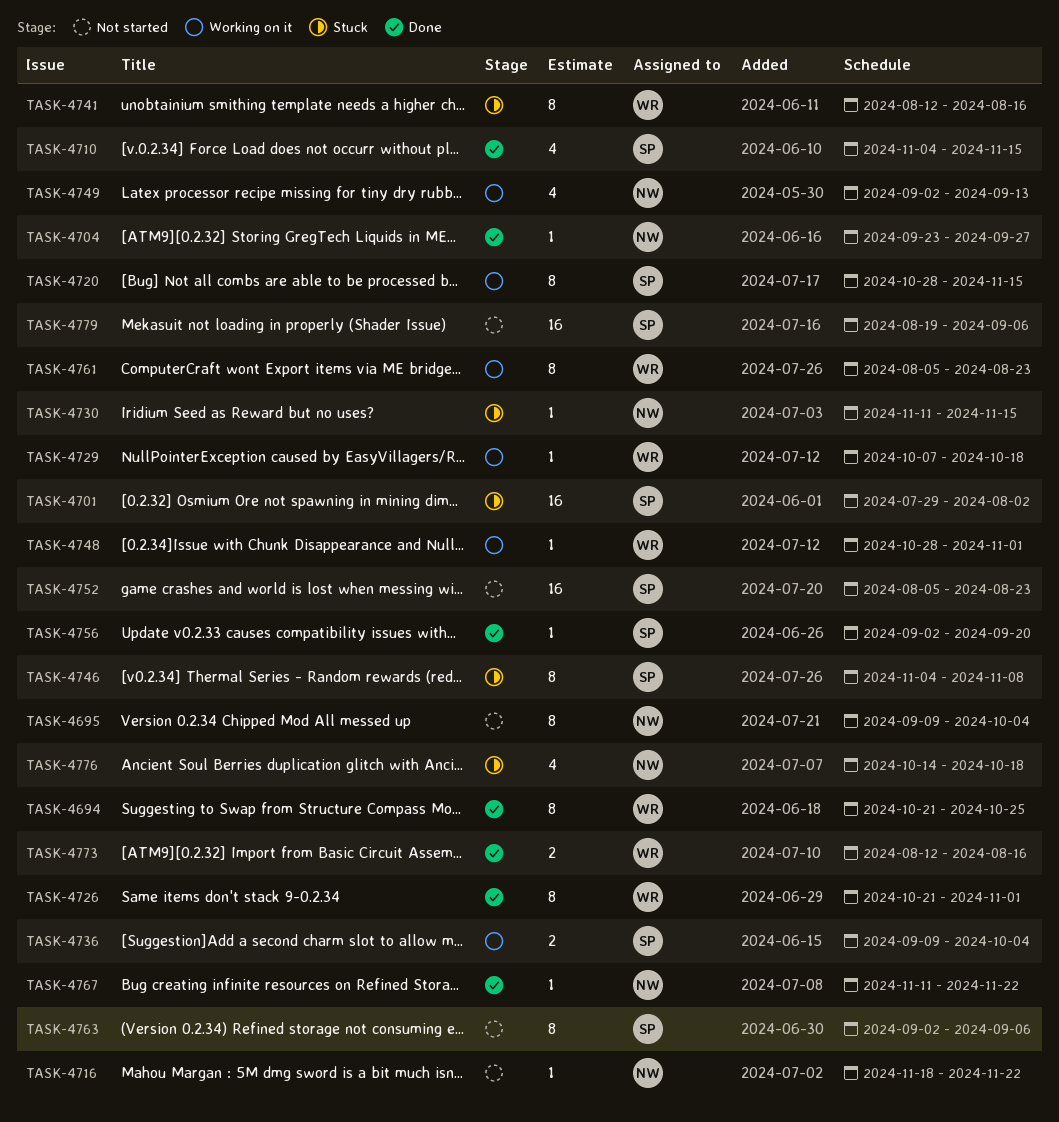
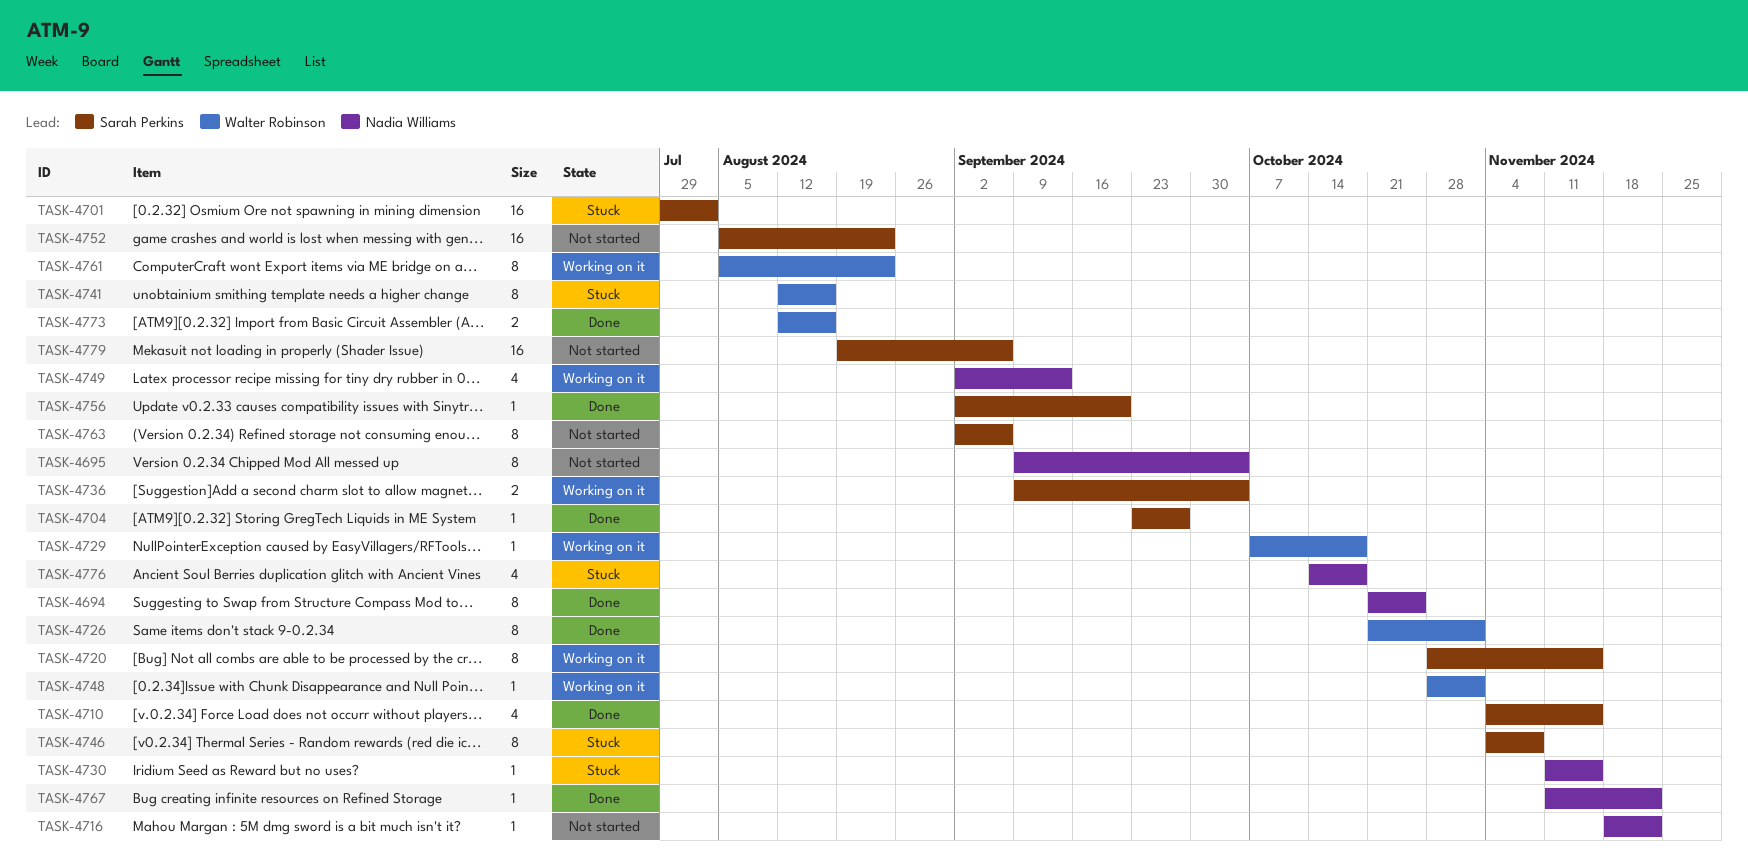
TASK-4694, owner: Walter Robinson -> Nadia Williams
TASK-4704, owner: Nadia Williams -> Sarah Perkins

